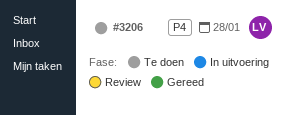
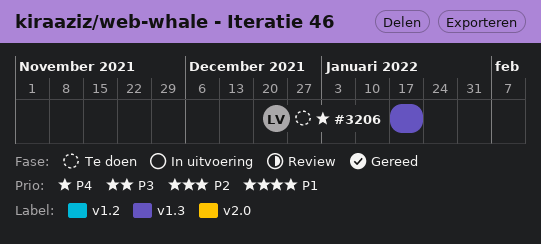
#3206, due: Jan 28 -> Jan 21

